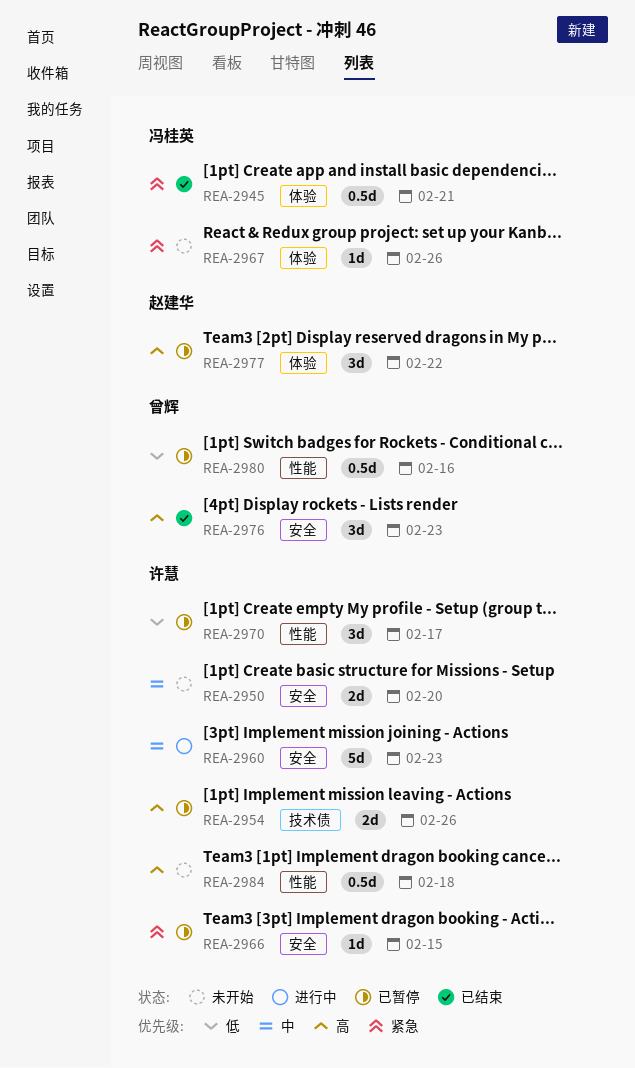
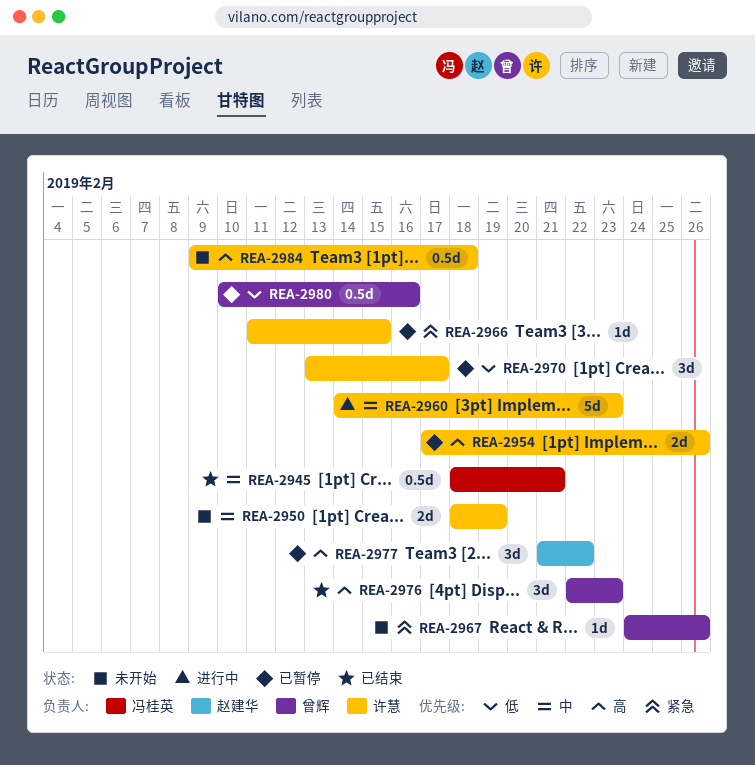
REA-2945, priority: 紧急 -> 中
REA-2950, due: Feb 20 -> Feb 19
REA-2967, owner: 冯桂英 -> 曾辉

